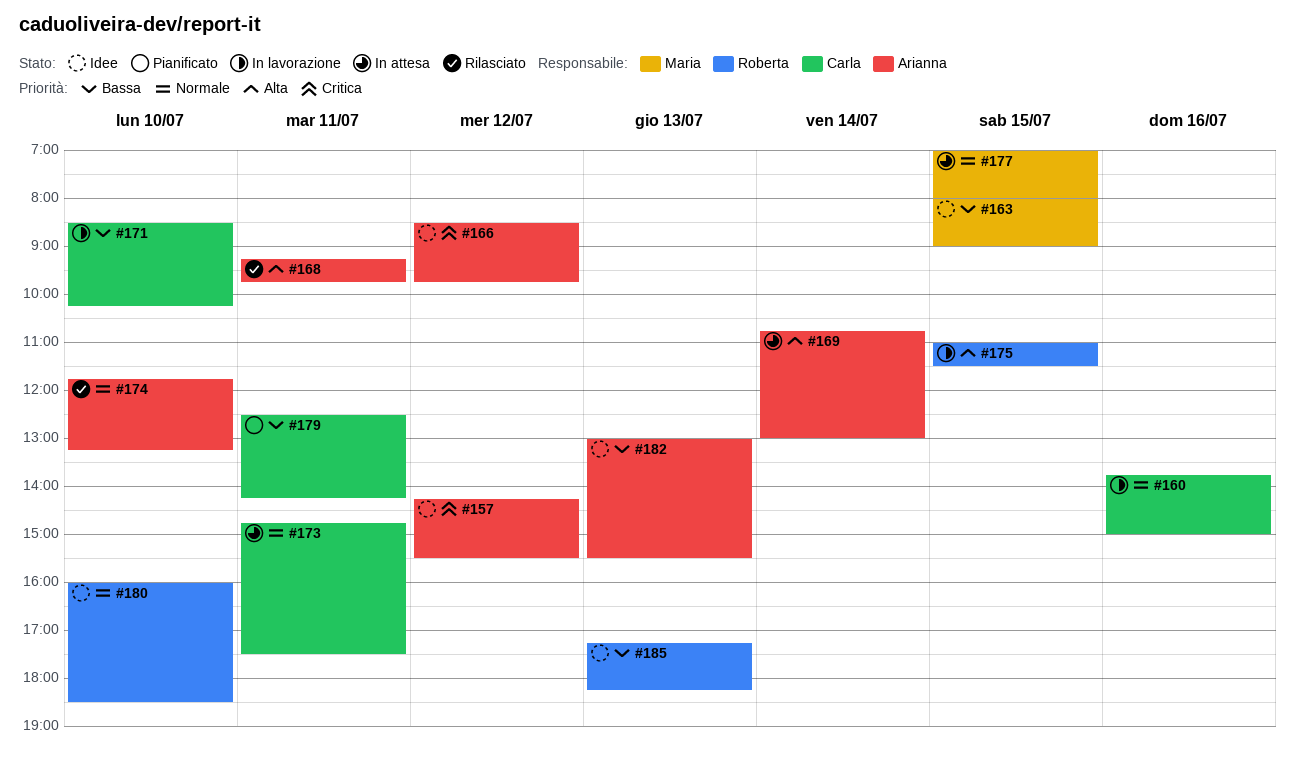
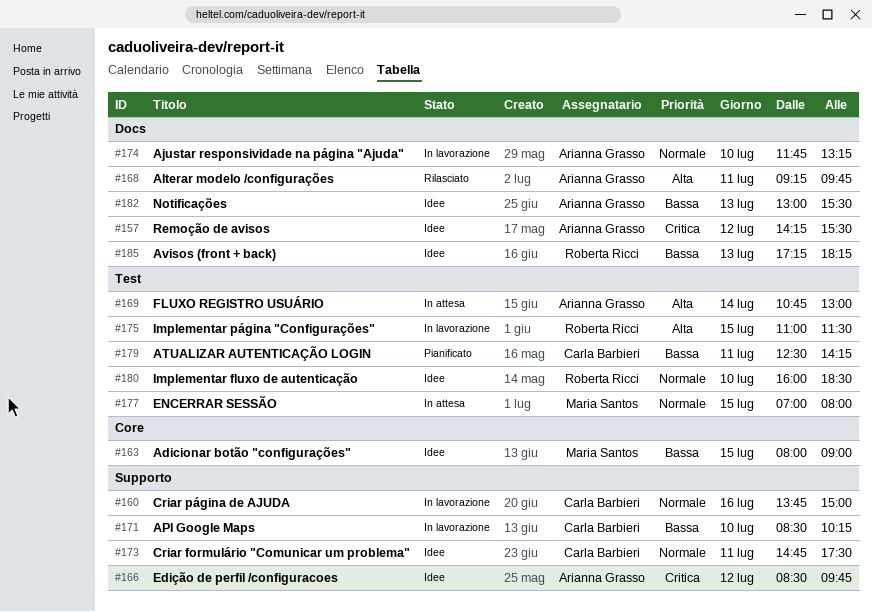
#173, status: In attesa -> Idee
#174, status: Rilasciato -> In lavorazione

